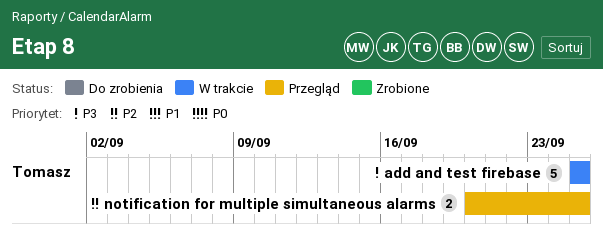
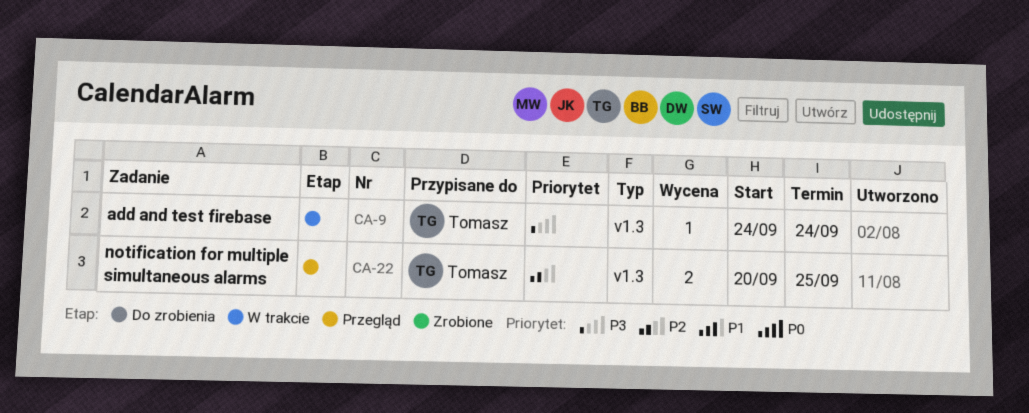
add and test firebase, estimate: 5 -> 1
add and test firebase, start: Sep 25 -> Sep 24
add and test firebase, due: Sep 25 -> Sep 24

